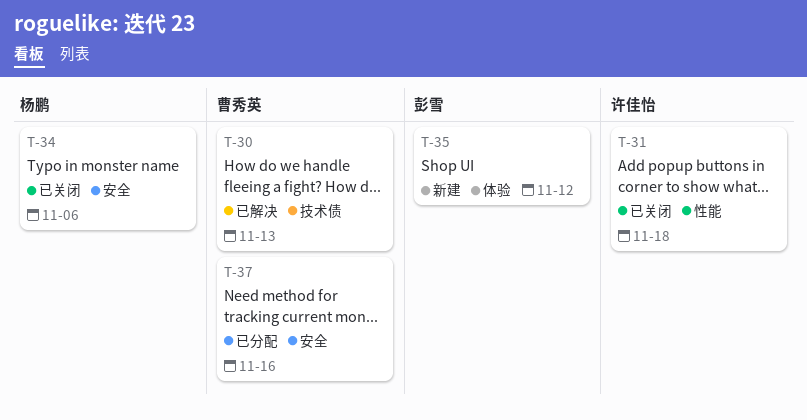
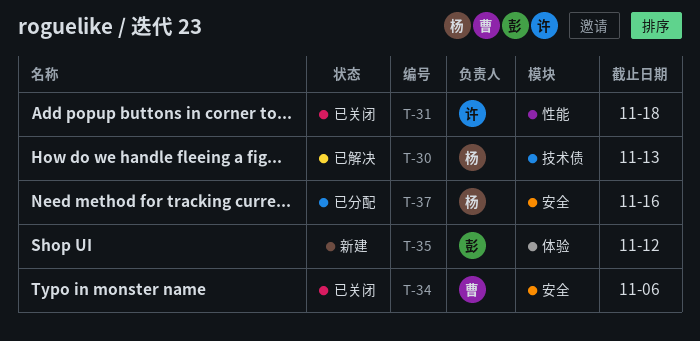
T-30, owner: 曹秀英 -> 杨鹏
T-34, owner: 杨鹏 -> 曹秀英
T-37, owner: 曹秀英 -> 杨鹏

